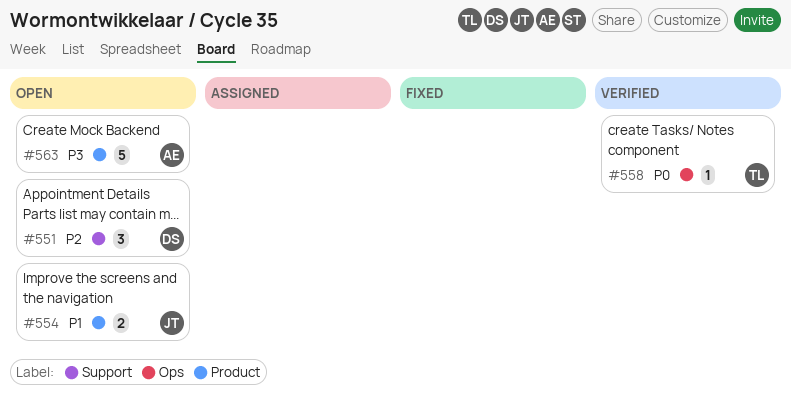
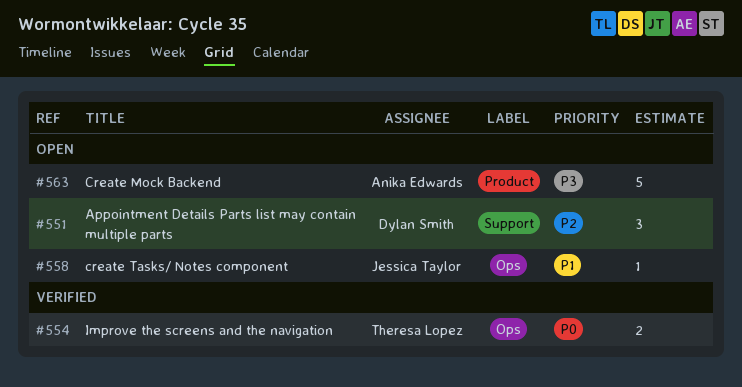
#554, status: Open -> Verified
#554, owner: Jessica Taylor -> Theresa Lopez
#554, priority: P1 -> P0
#554, label: Product -> Ops
#558, status: Verified -> Open
#558, owner: Theresa Lopez -> Jessica Taylor
#558, priority: P0 -> P1

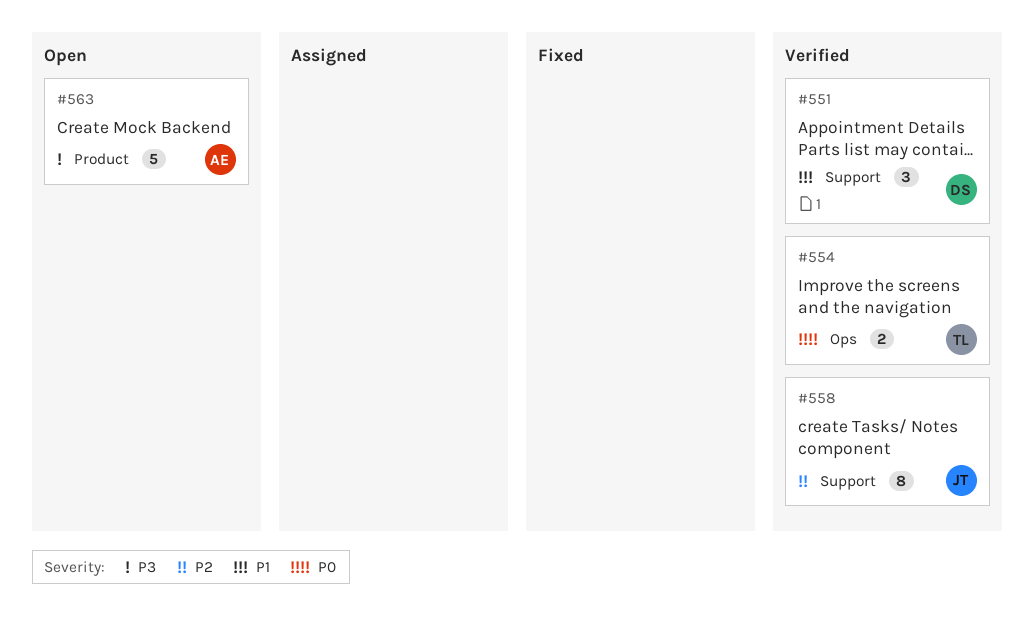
#551, status: Open -> Verified
#551, priority: P2 -> P1
#558, status: Open -> Verified
#558, priority: P1 -> P2
#558, label: Ops -> Support
#558, estimate: 1 -> 8

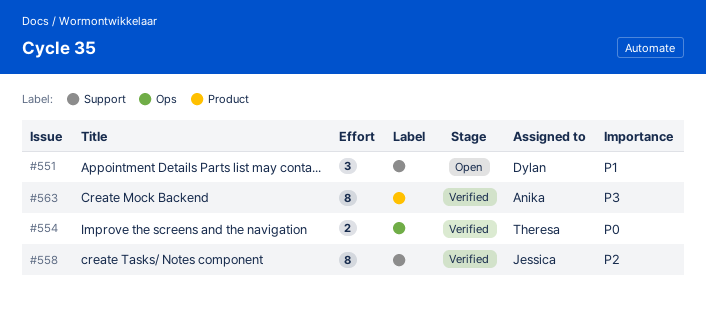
#551, status: Verified -> Open
#563, status: Open -> Verified
#563, estimate: 5 -> 8

